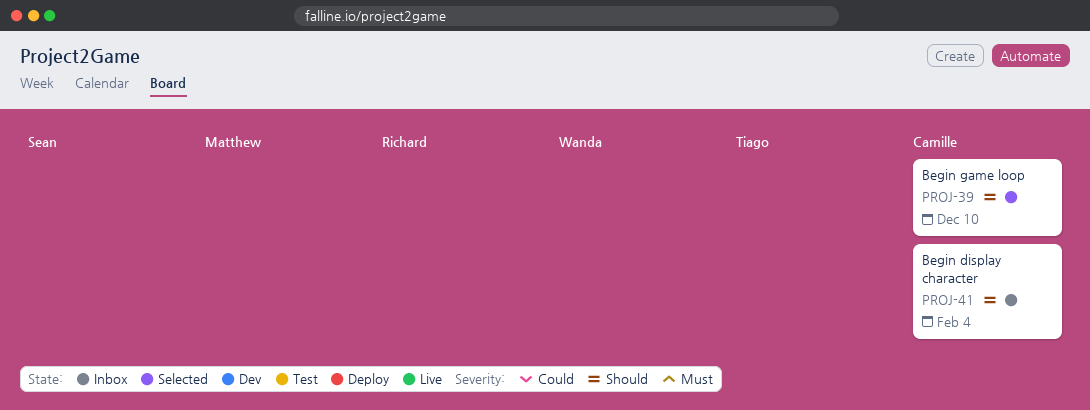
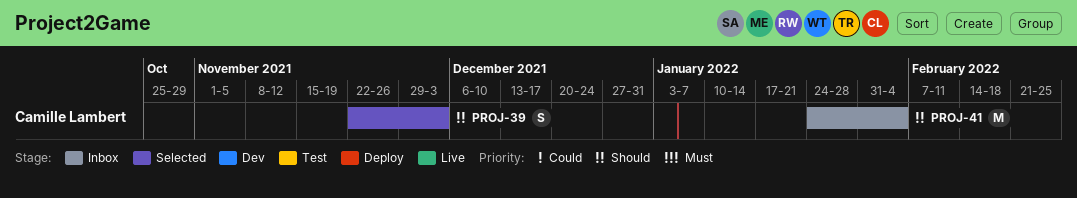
PROJ-39, due: Dec 10 -> Dec 3

